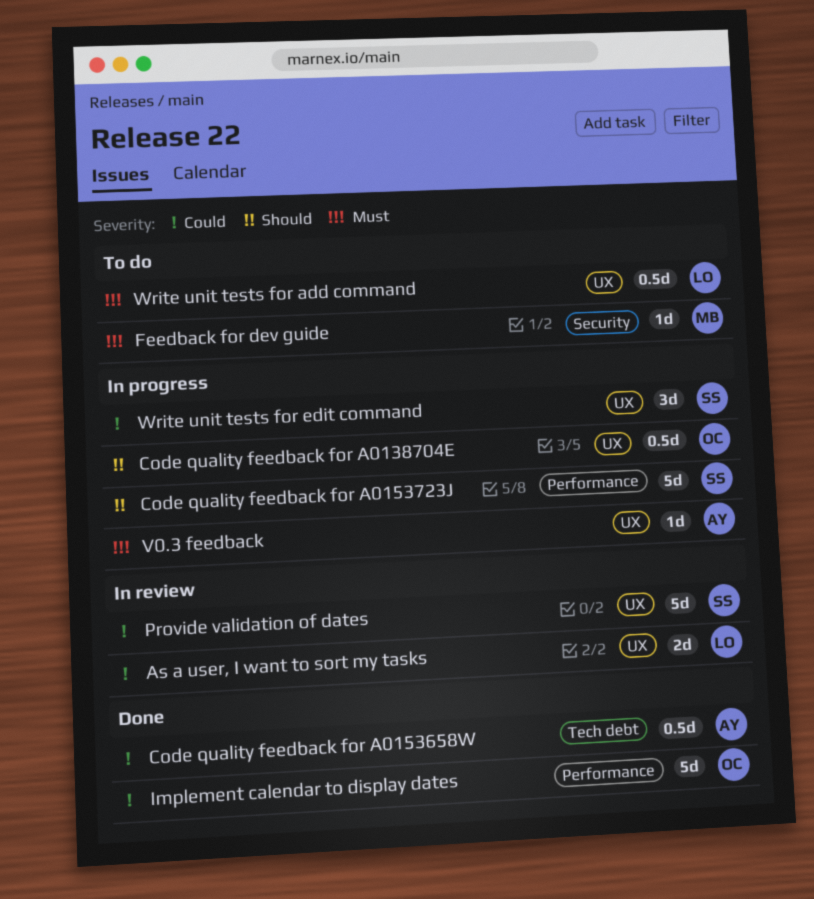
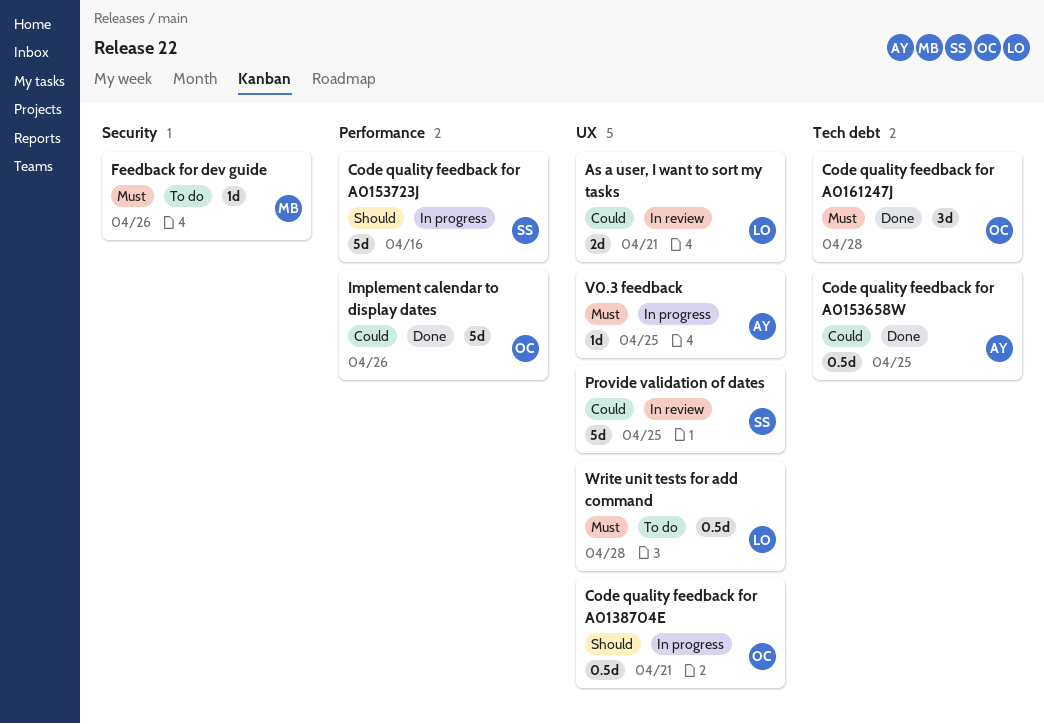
Code quality feedback for A0161247J: none -> present
Write unit tests for edit command: present -> none

